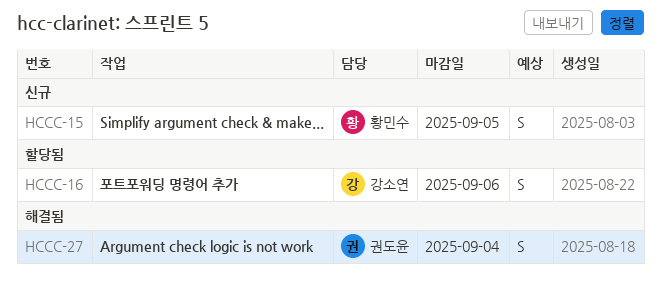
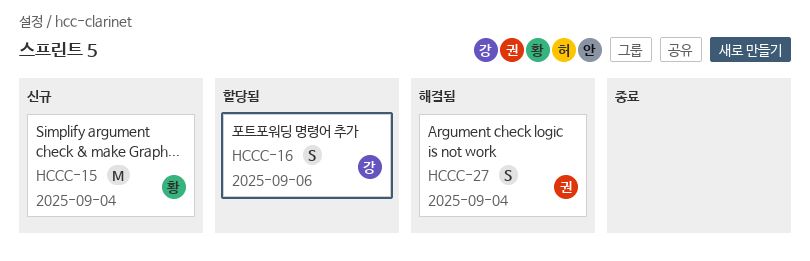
HCCC-15, estimate: S -> M
HCCC-15, due: Sep 5 -> Sep 4

